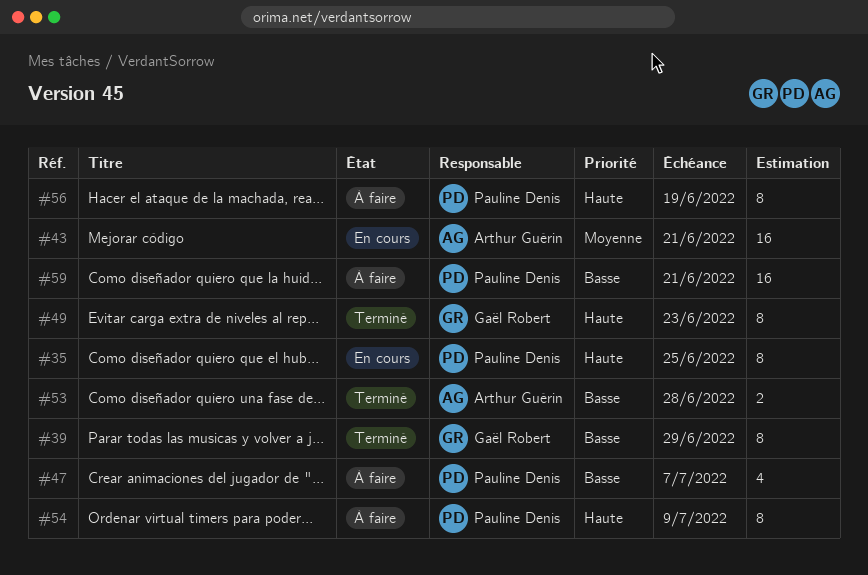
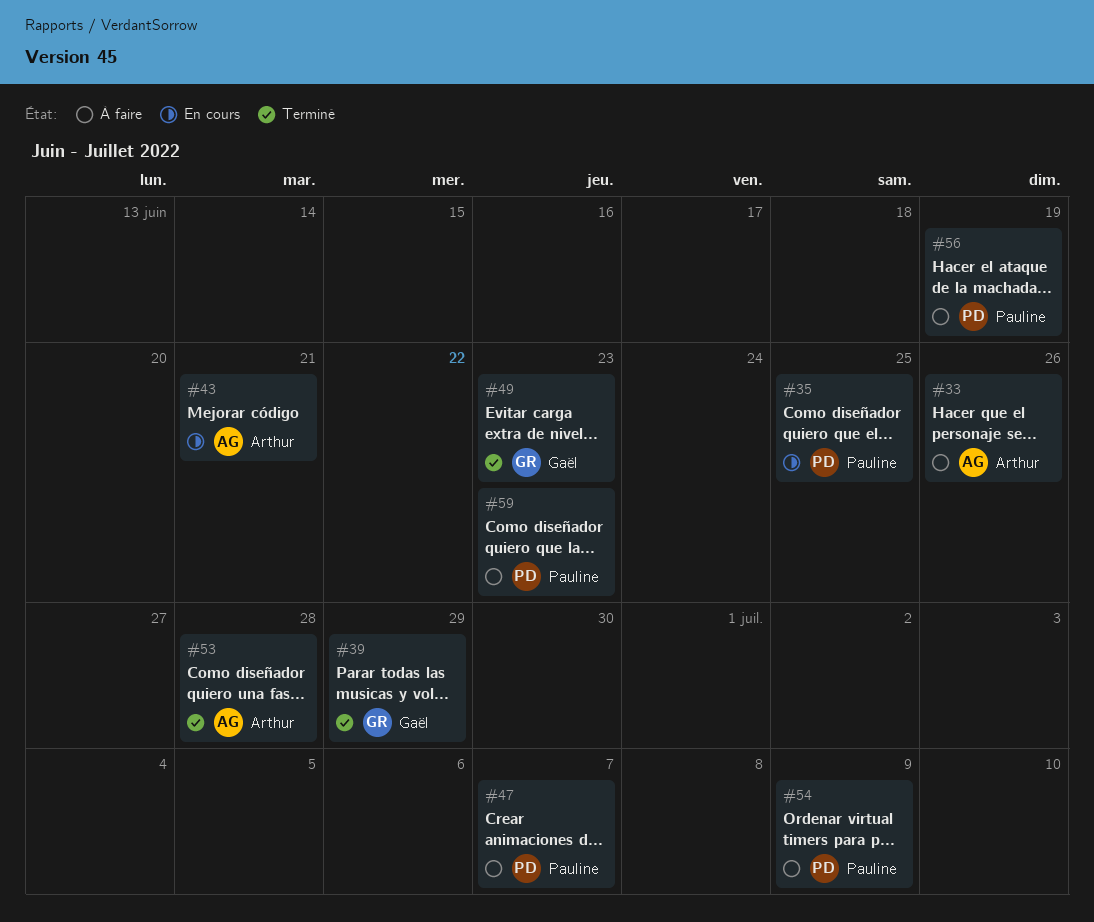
#33: none -> present
#59, due: Jun 21 -> Jun 23

